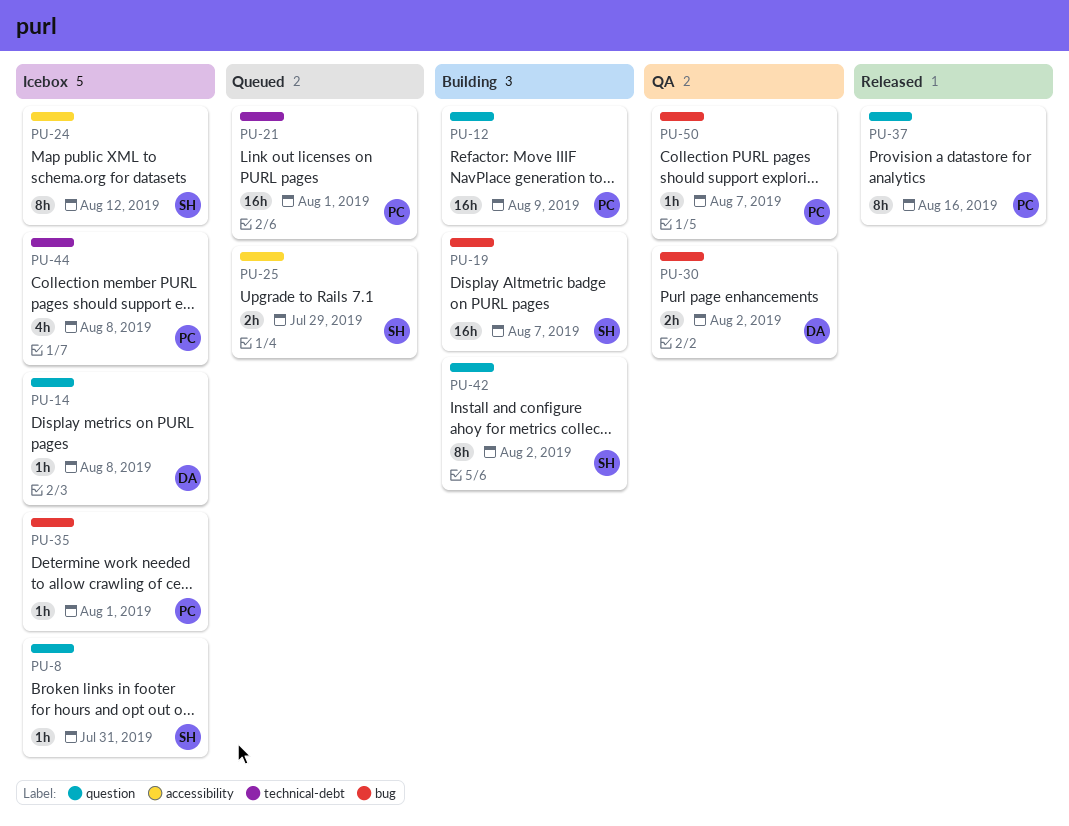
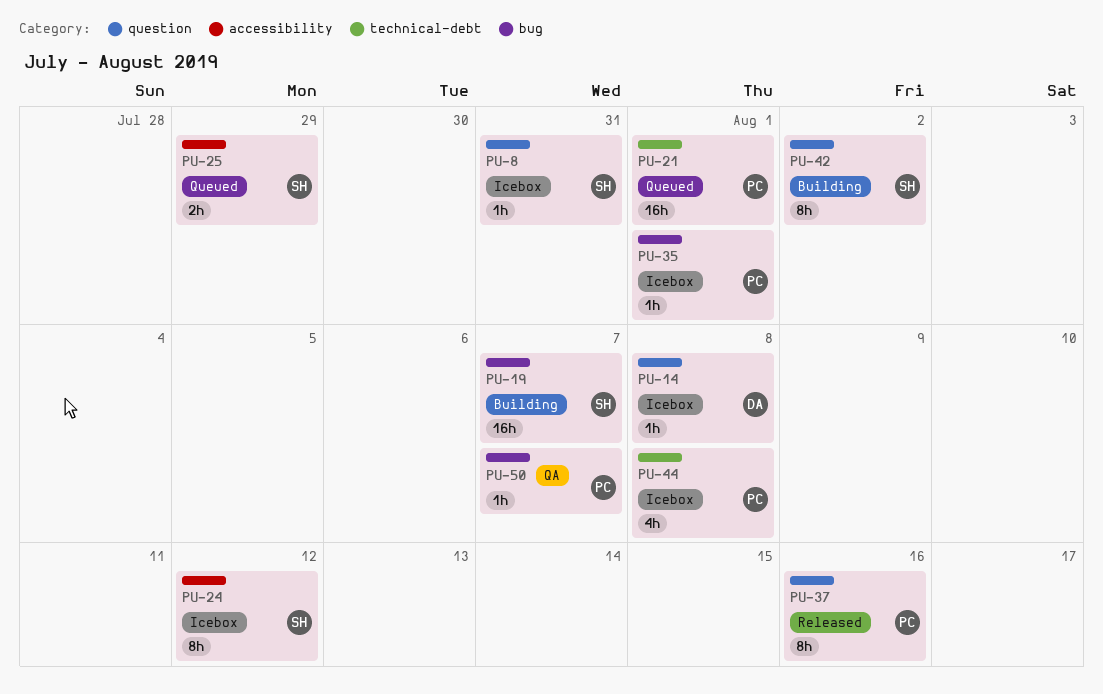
PU-12: present -> none
PU-30: present -> none

